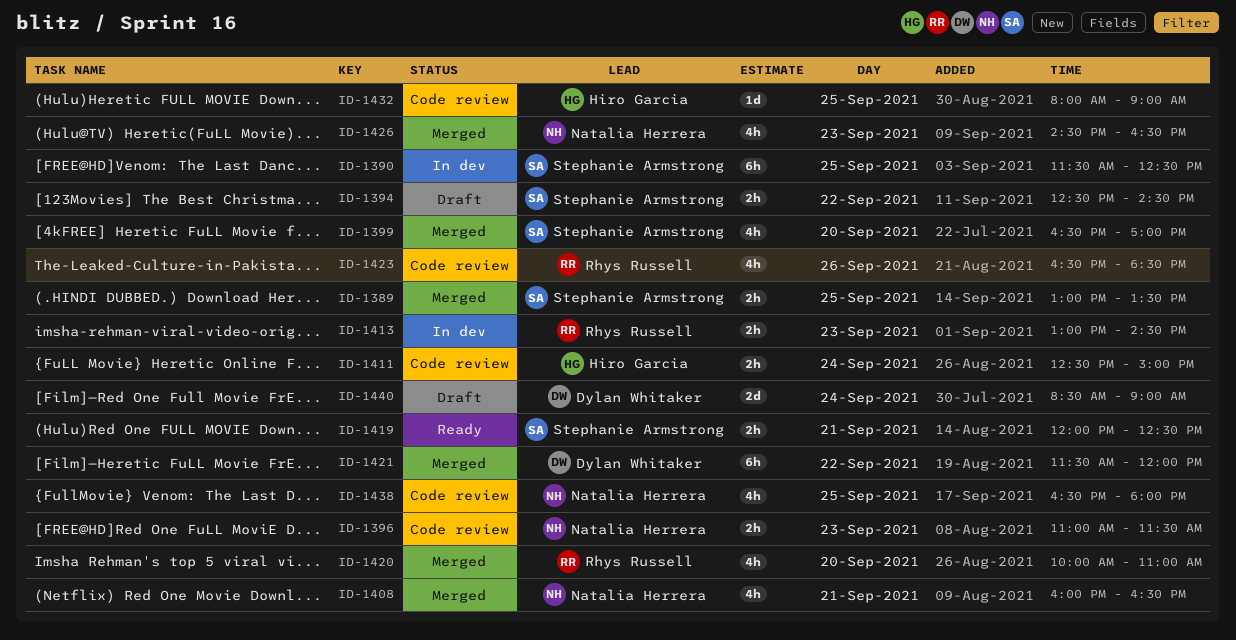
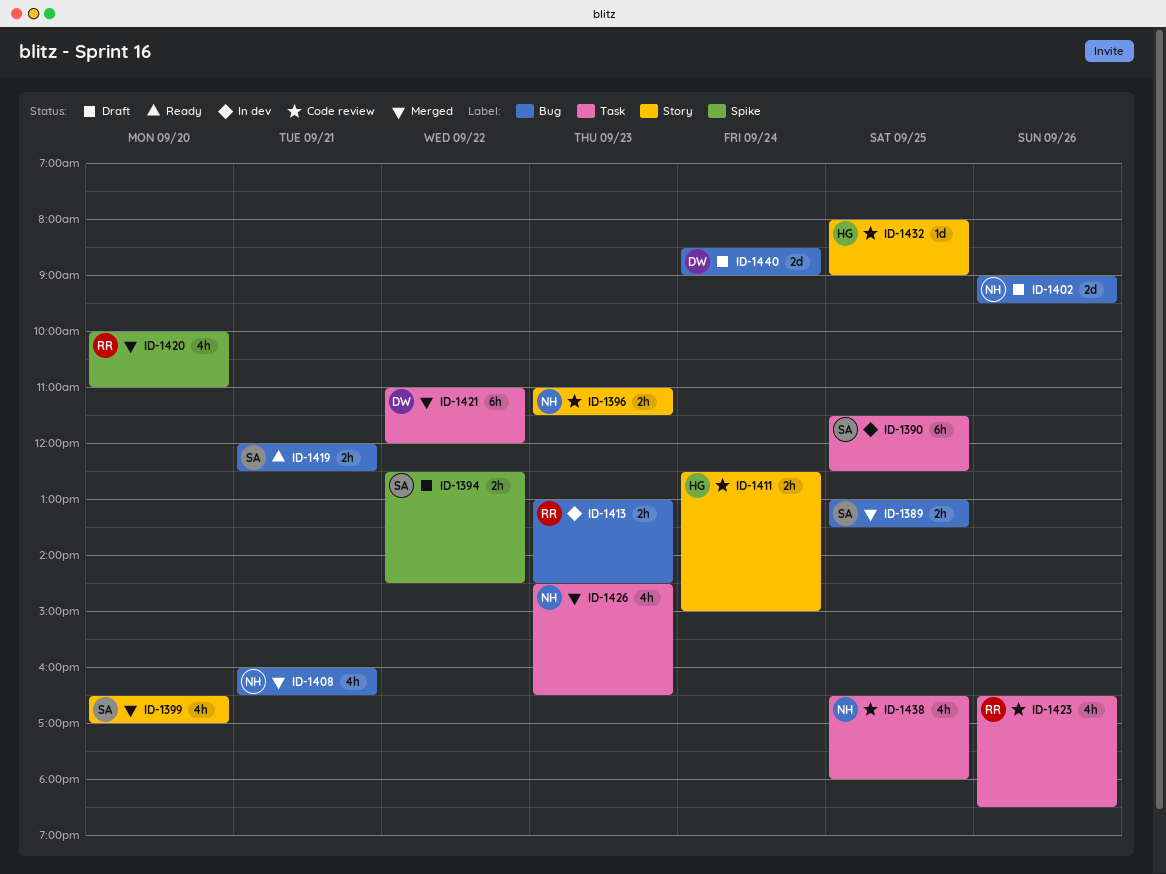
ID-1402: none -> present
ID-1421, begins: 11:30 -> 11:00

